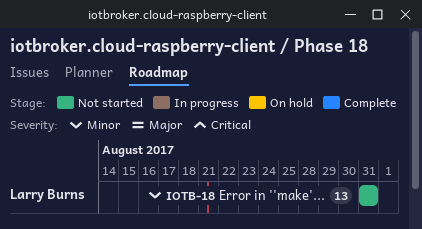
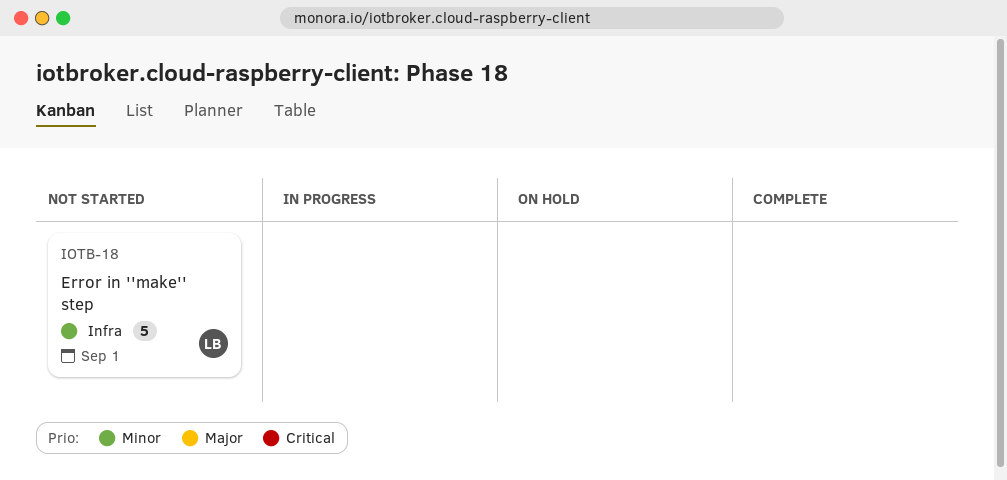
IOTB-18, estimate: 13 -> 5
IOTB-18, due: Aug 31 -> Sep 1

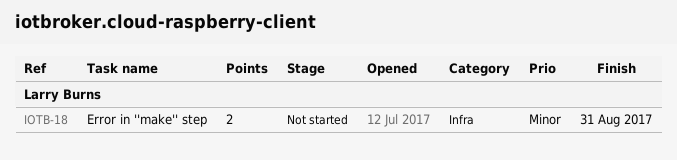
IOTB-18, estimate: 5 -> 2
IOTB-18, due: Sep 1 -> Aug 31

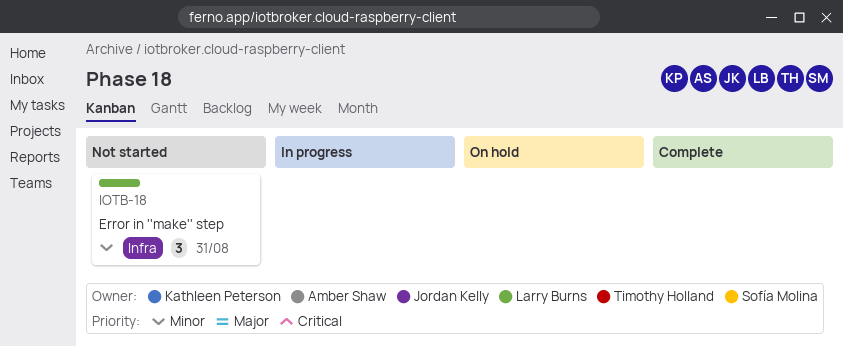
IOTB-18, estimate: 2 -> 3

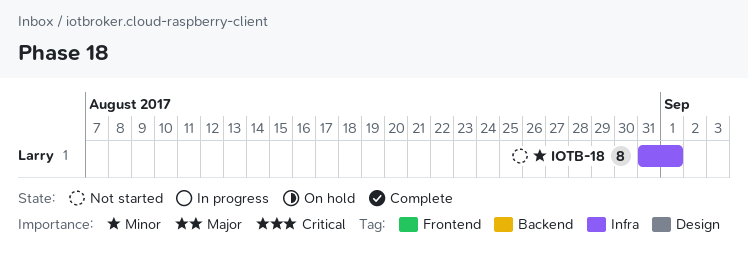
IOTB-18, estimate: 3 -> 8
IOTB-18, due: Aug 31 -> Sep 1

